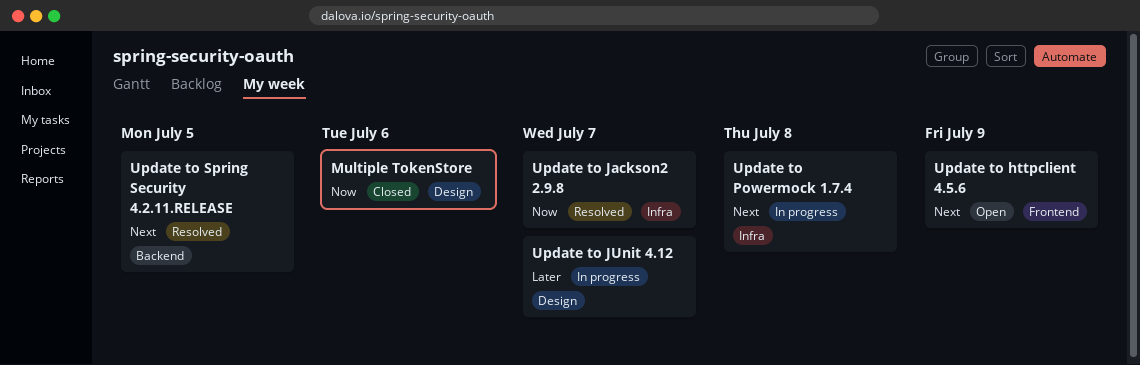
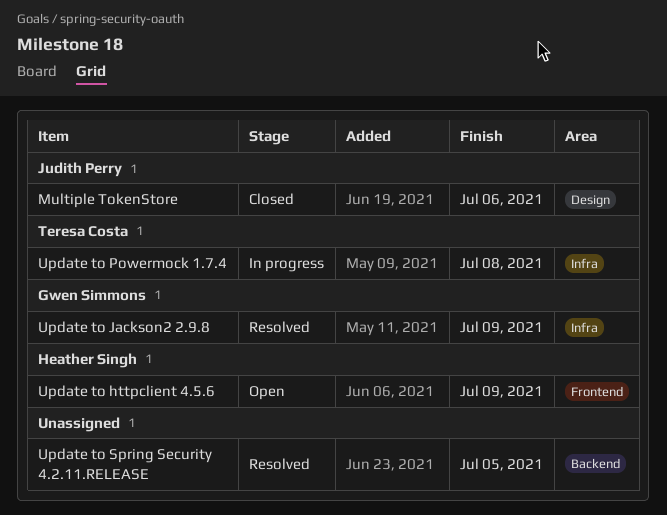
Update to Jackson2 2.9.8, due: Jul 7 -> Jul 9
Update to JUnit 4.12: present -> none

